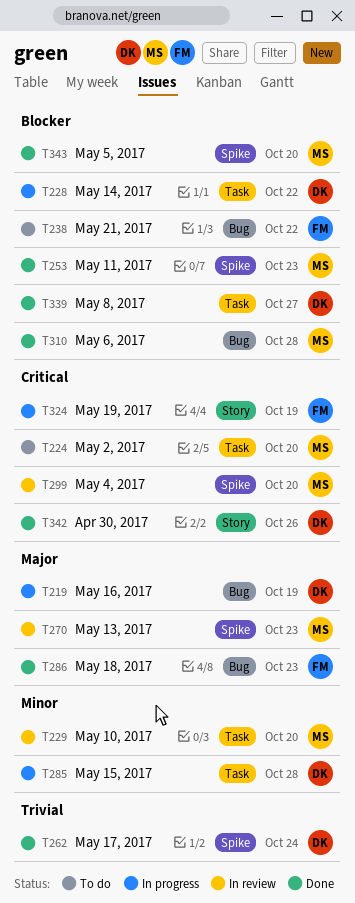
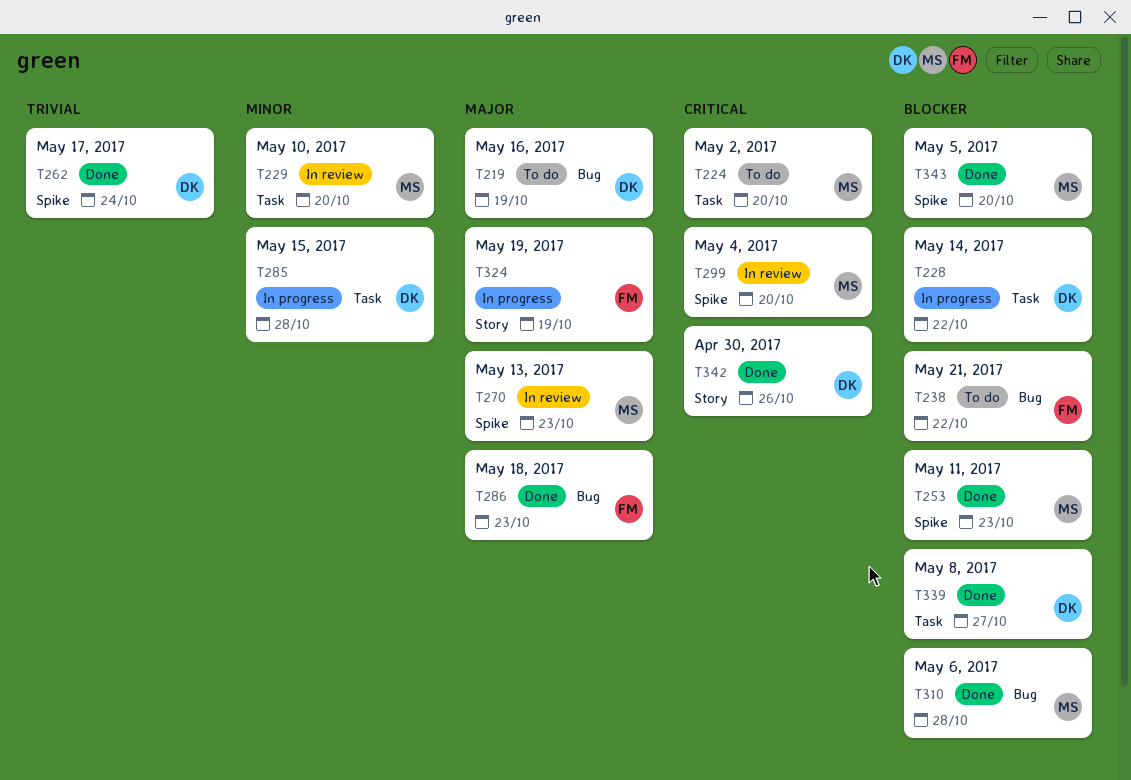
T219, status: In progress -> To do
T324, priority: Critical -> Major

